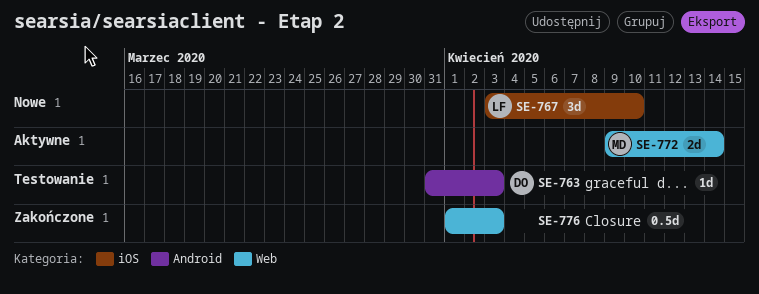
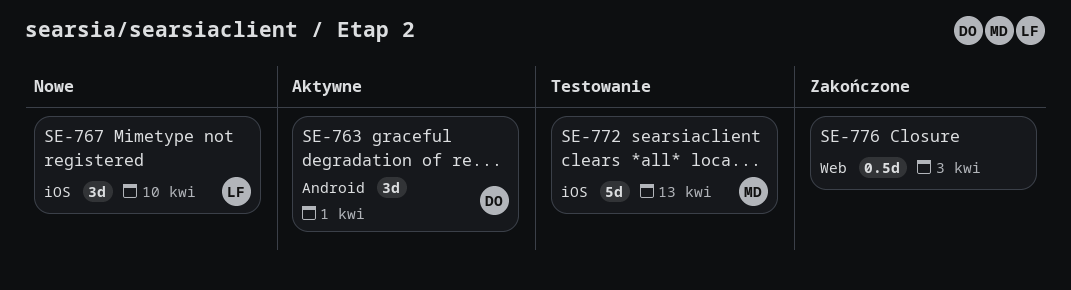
SE-763, status: Testowanie -> Aktywne
SE-763, estimate: 1d -> 3d
SE-763, due: Apr 3 -> Apr 1
SE-772, status: Aktywne -> Testowanie
SE-772, label: Web -> iOS
SE-772, estimate: 2d -> 5d
SE-772, due: Apr 14 -> Apr 13

